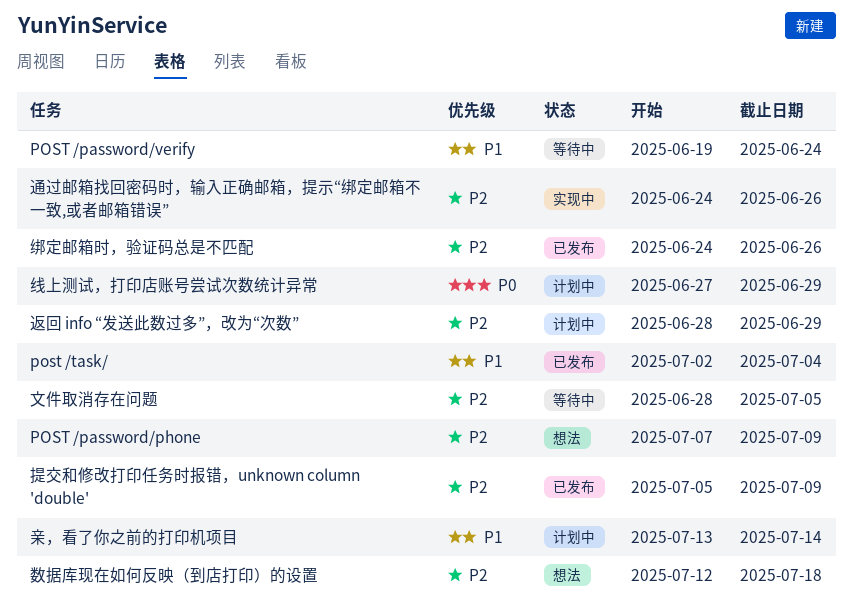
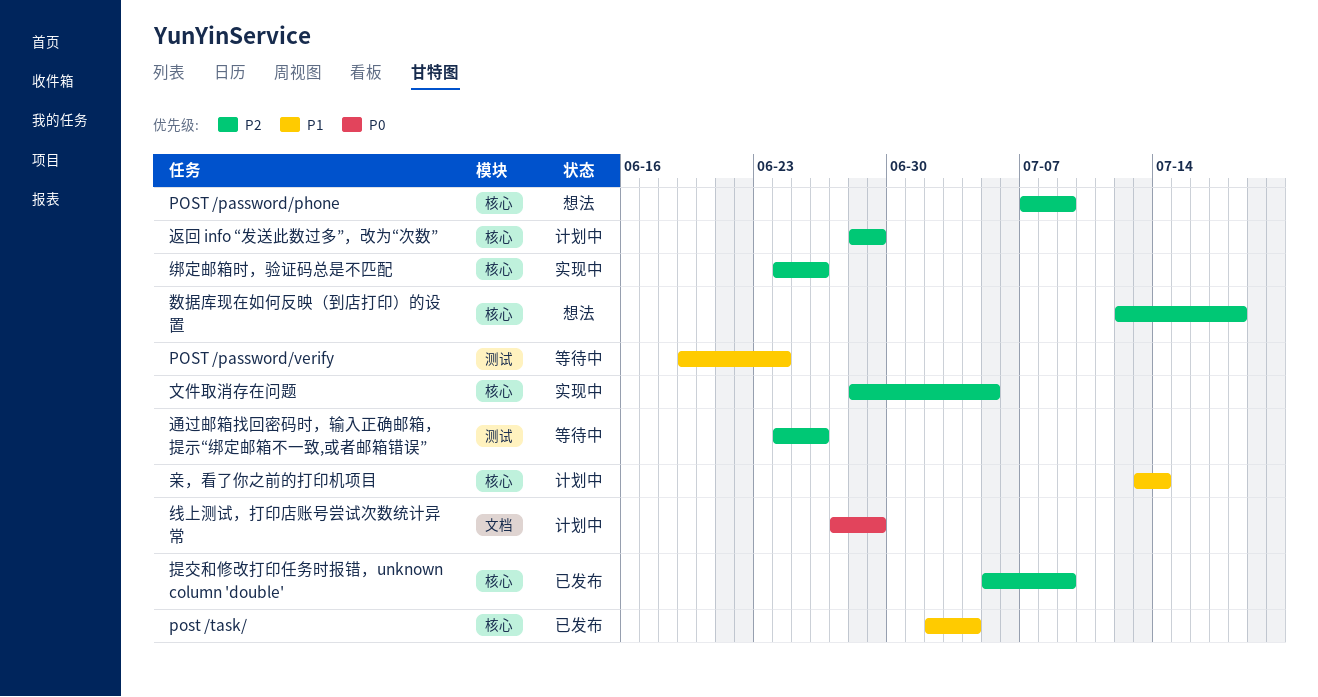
文件取消存在问题, status: 等待中 -> 实现中
绑定邮箱时，验证码总是不匹配, status: 已发布 -> 实现中
通过邮箱找回密码时，输入正确邮箱，提示“绑定邮箱不一致,或者邮箱错误”, status: 实现中 -> 等待中

